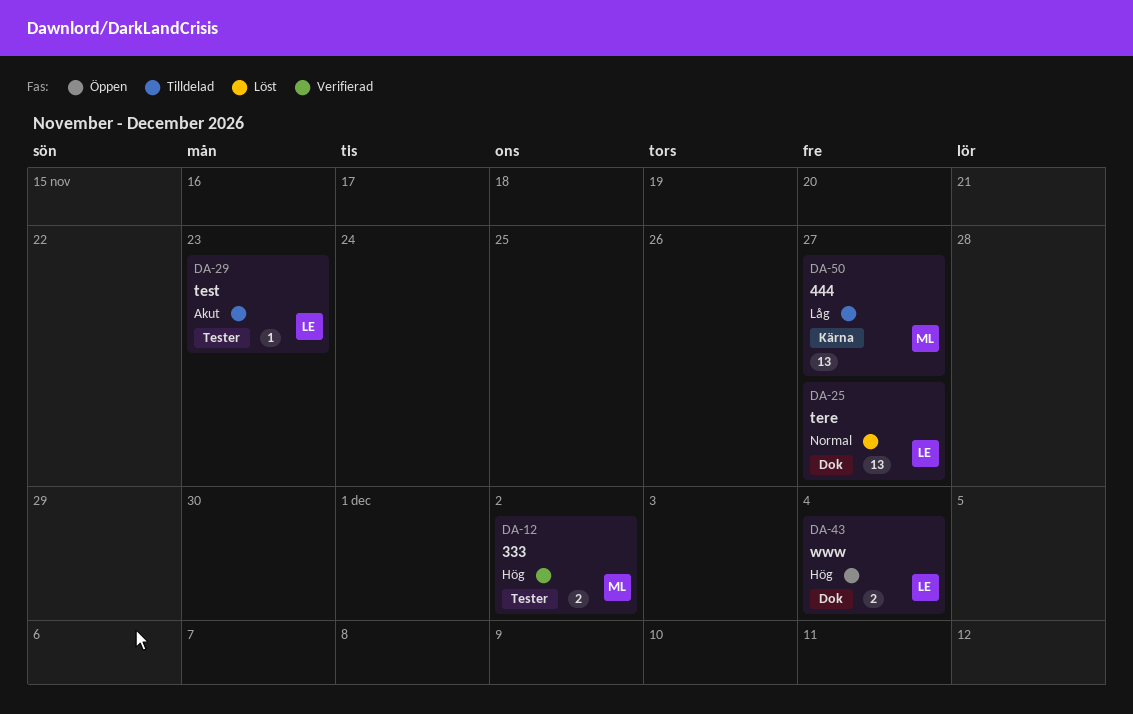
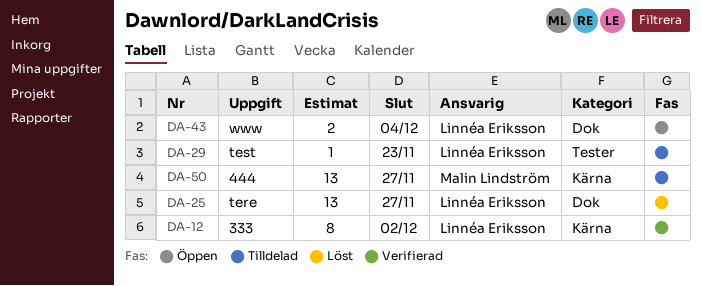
DA-12, owner: Malin Lindström -> Linnéa Eriksson
DA-12, label: Tester -> Kärna
DA-12, estimate: 2 -> 8

